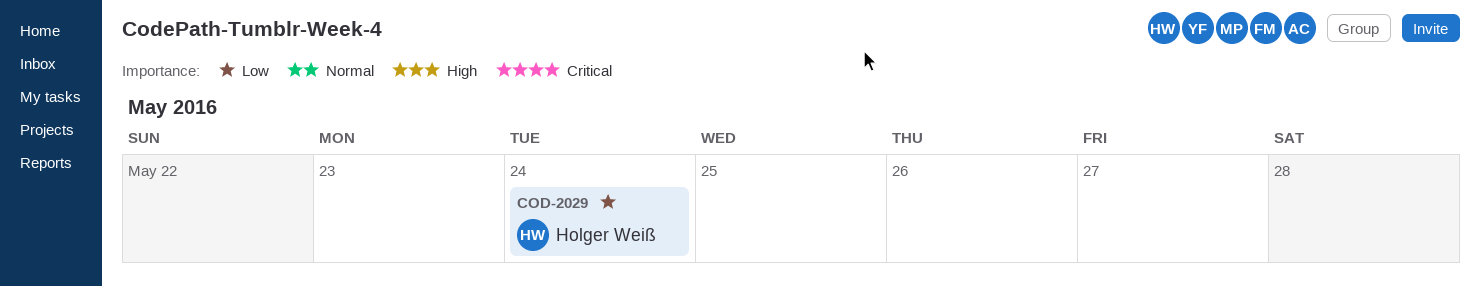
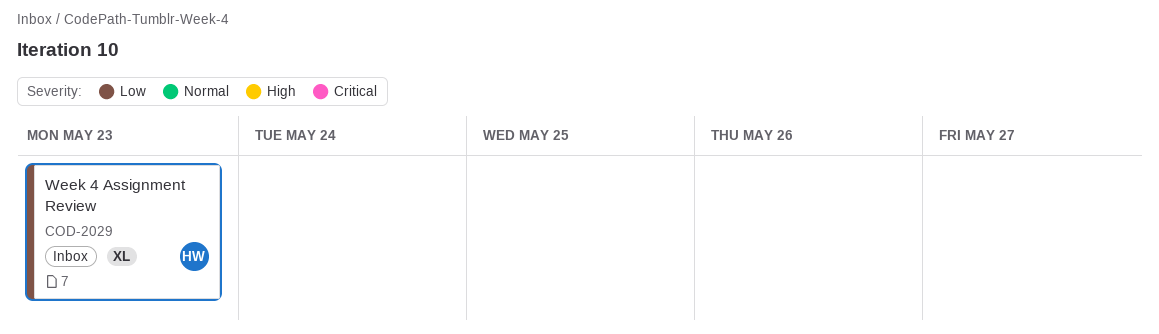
COD-2029, due: May 24 -> May 23

